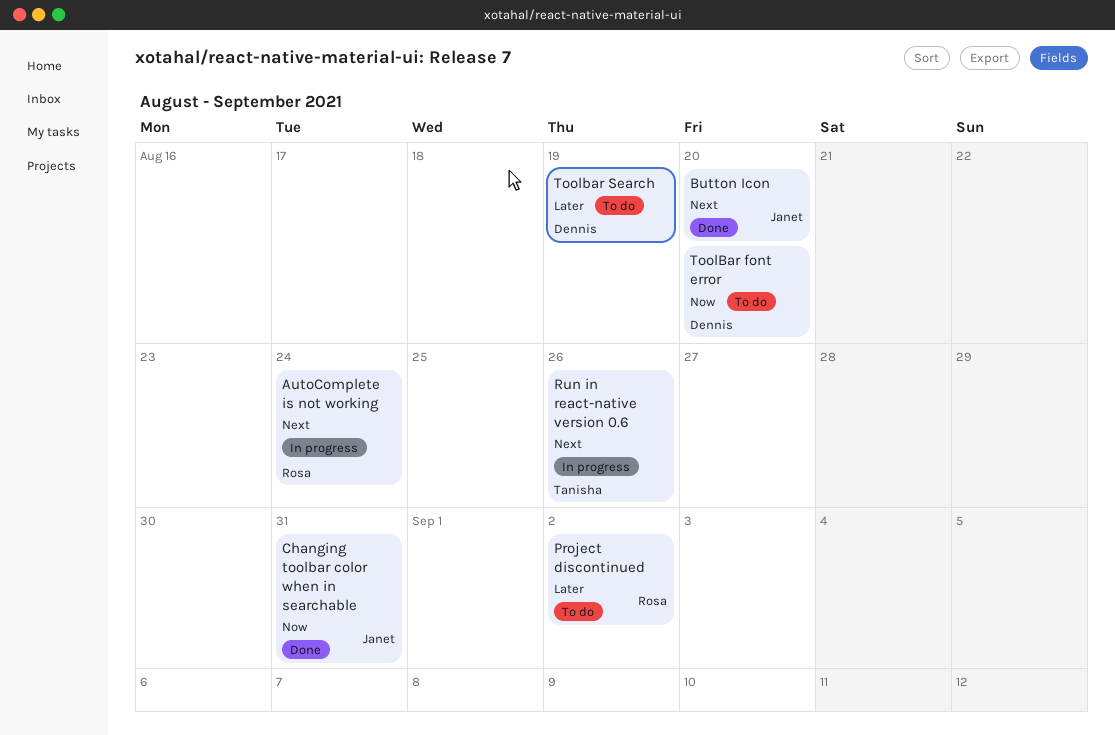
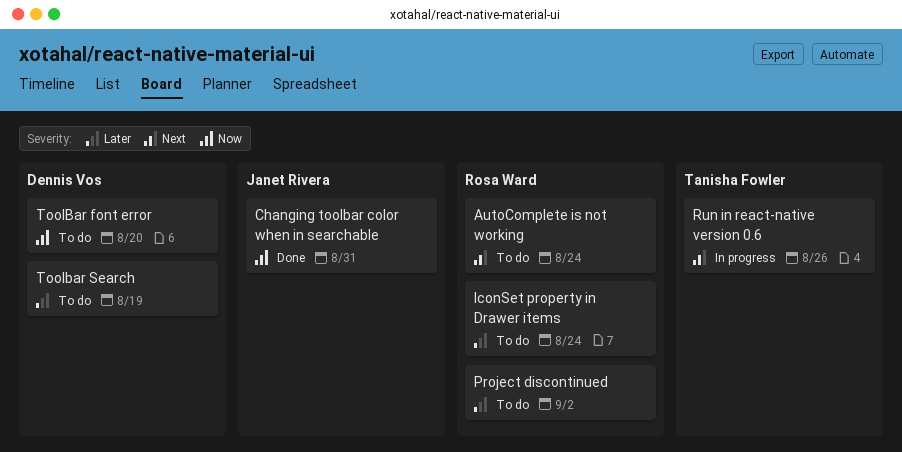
AutoComplete is not working, status: In progress -> To do
Button Icon: present -> none
IconSet property in Drawer items: none -> present

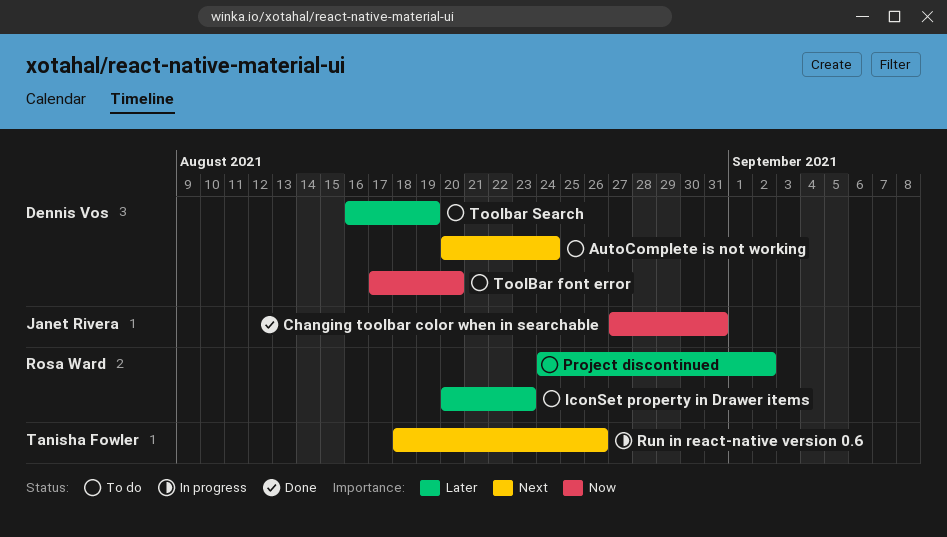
AutoComplete is not working, owner: Rosa Ward -> Dennis Vos
IconSet property in Drawer items, due: Aug 24 -> Aug 23

